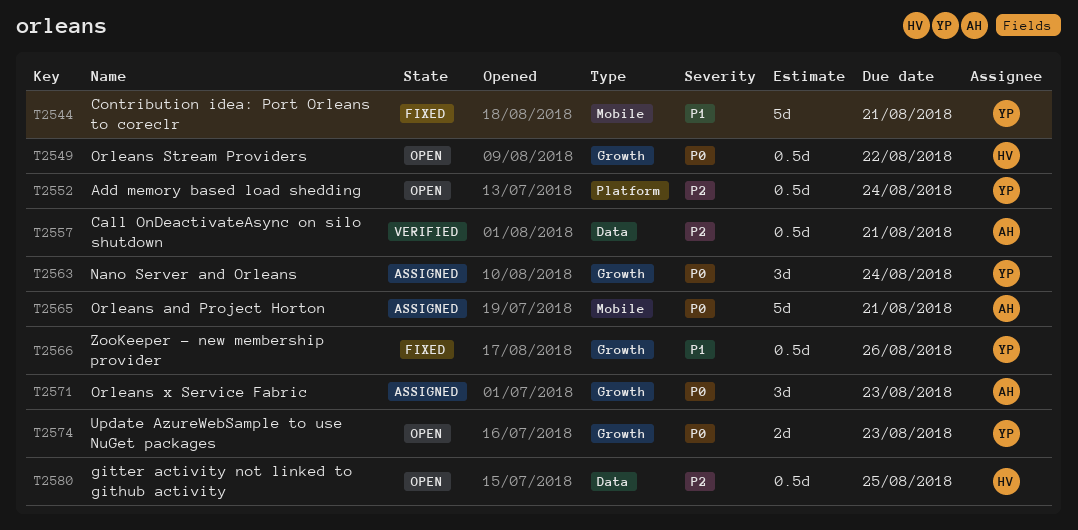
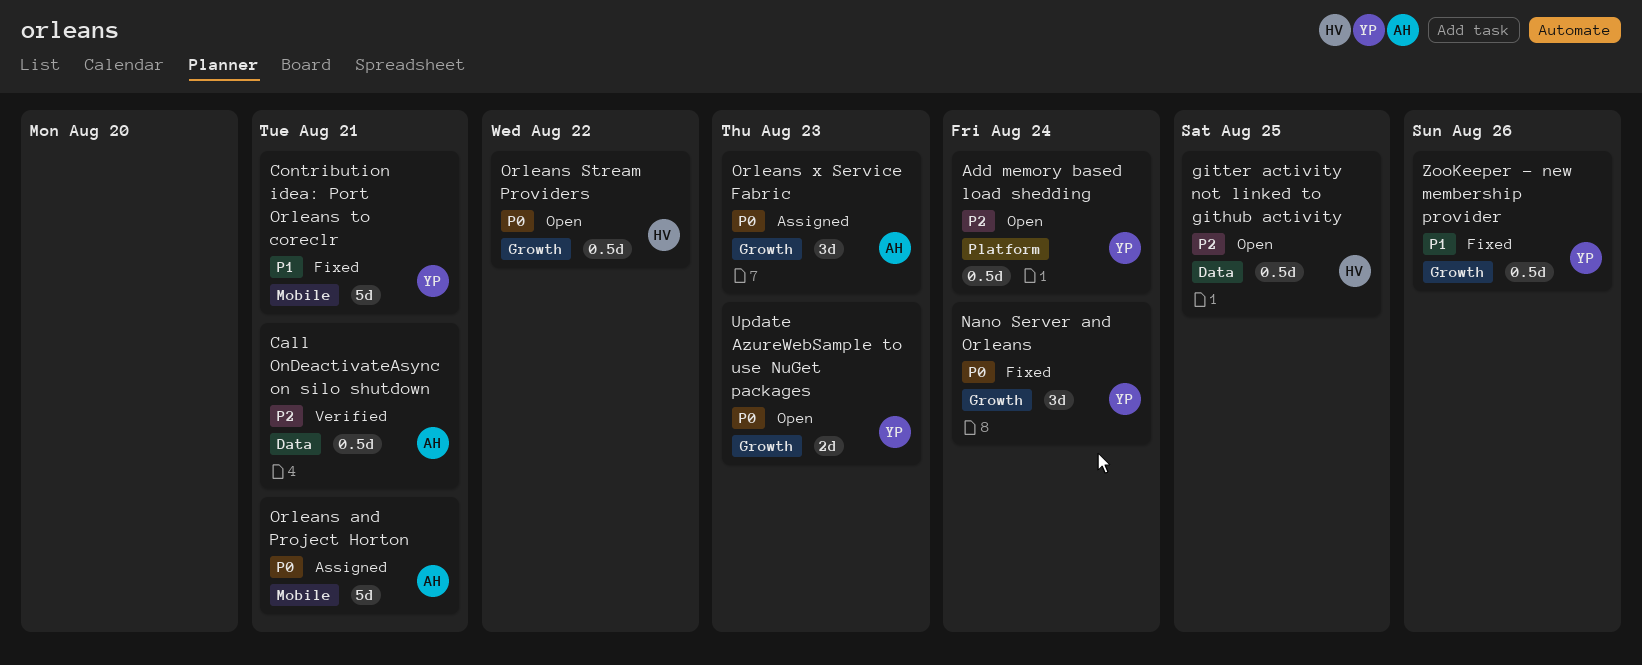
Nano Server and Orleans, status: Assigned -> Fixed

